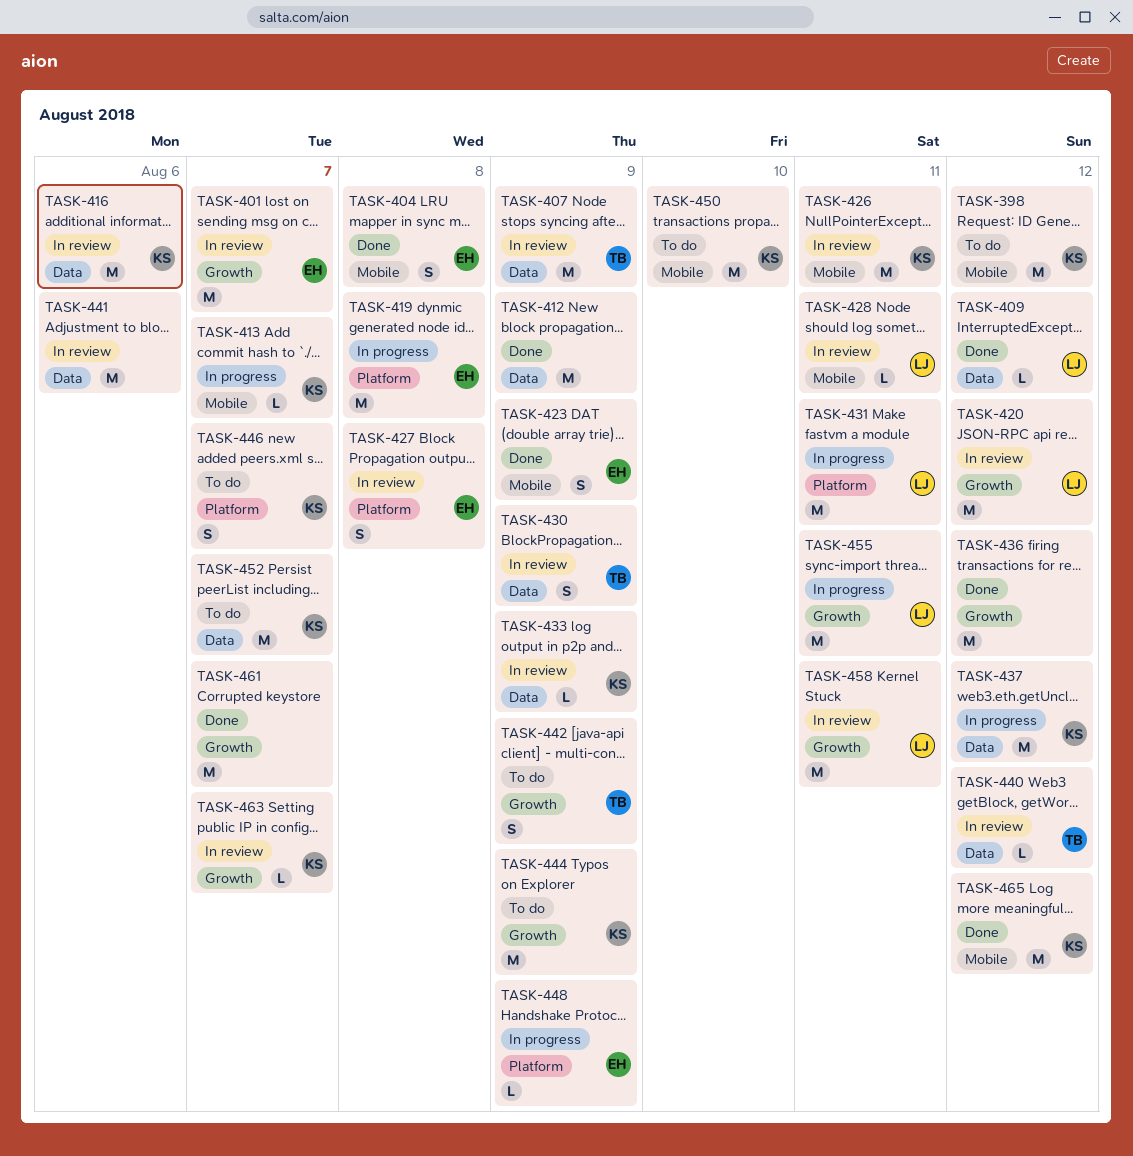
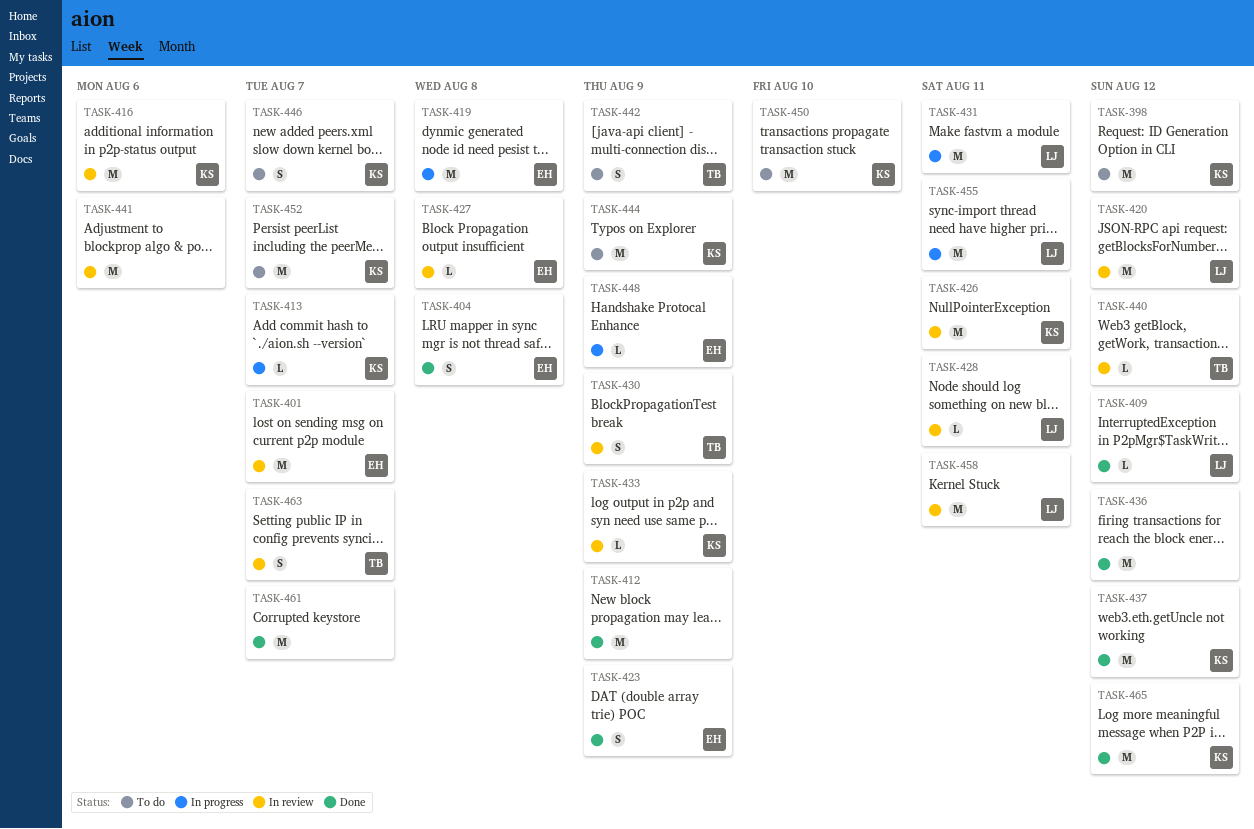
TASK-407: present -> none
TASK-427, estimate: S -> L
TASK-437, status: In progress -> Done
TASK-463, owner: KS -> TB
TASK-463, estimate: L -> S

